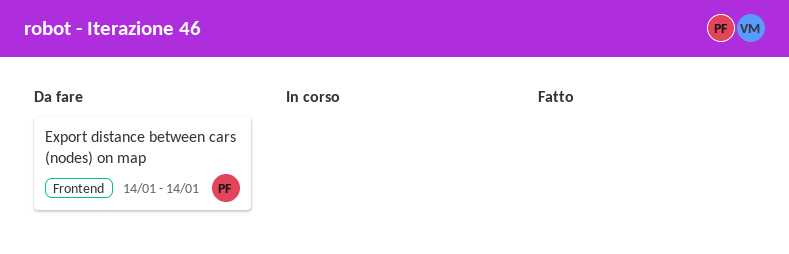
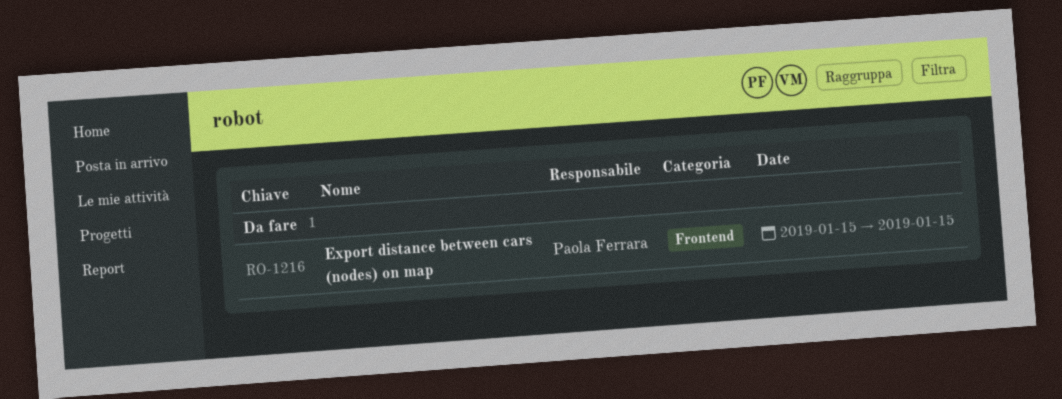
Export distance between cars (nodes) on map, start: Jan 14 -> Jan 15
Export distance between cars (nodes) on map, due: Jan 14 -> Jan 15

